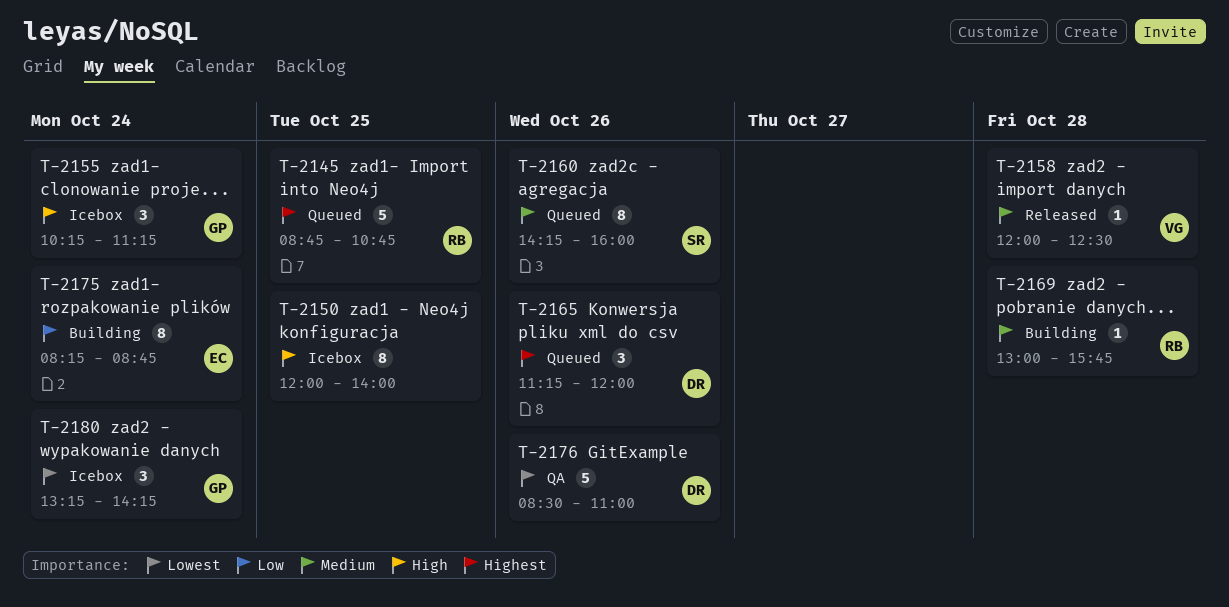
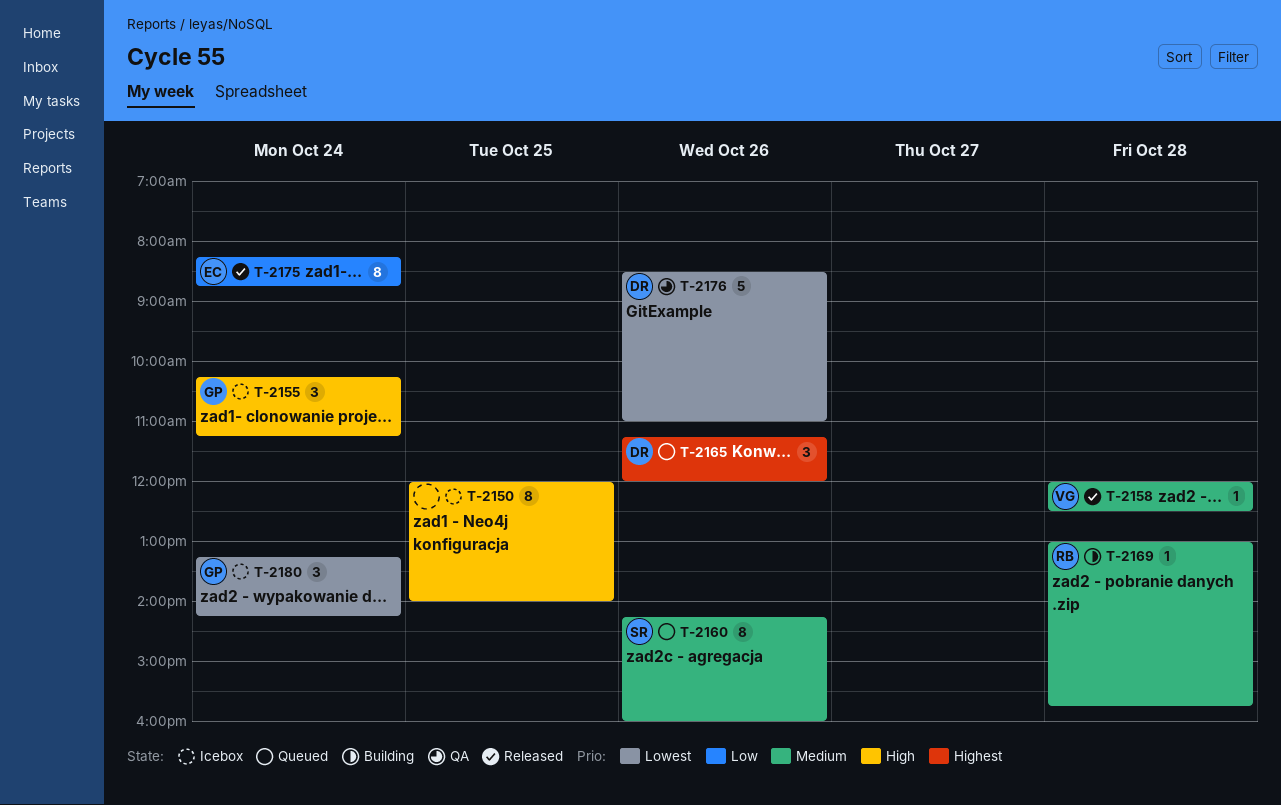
T-2145: present -> none
T-2175, status: Building -> Released

